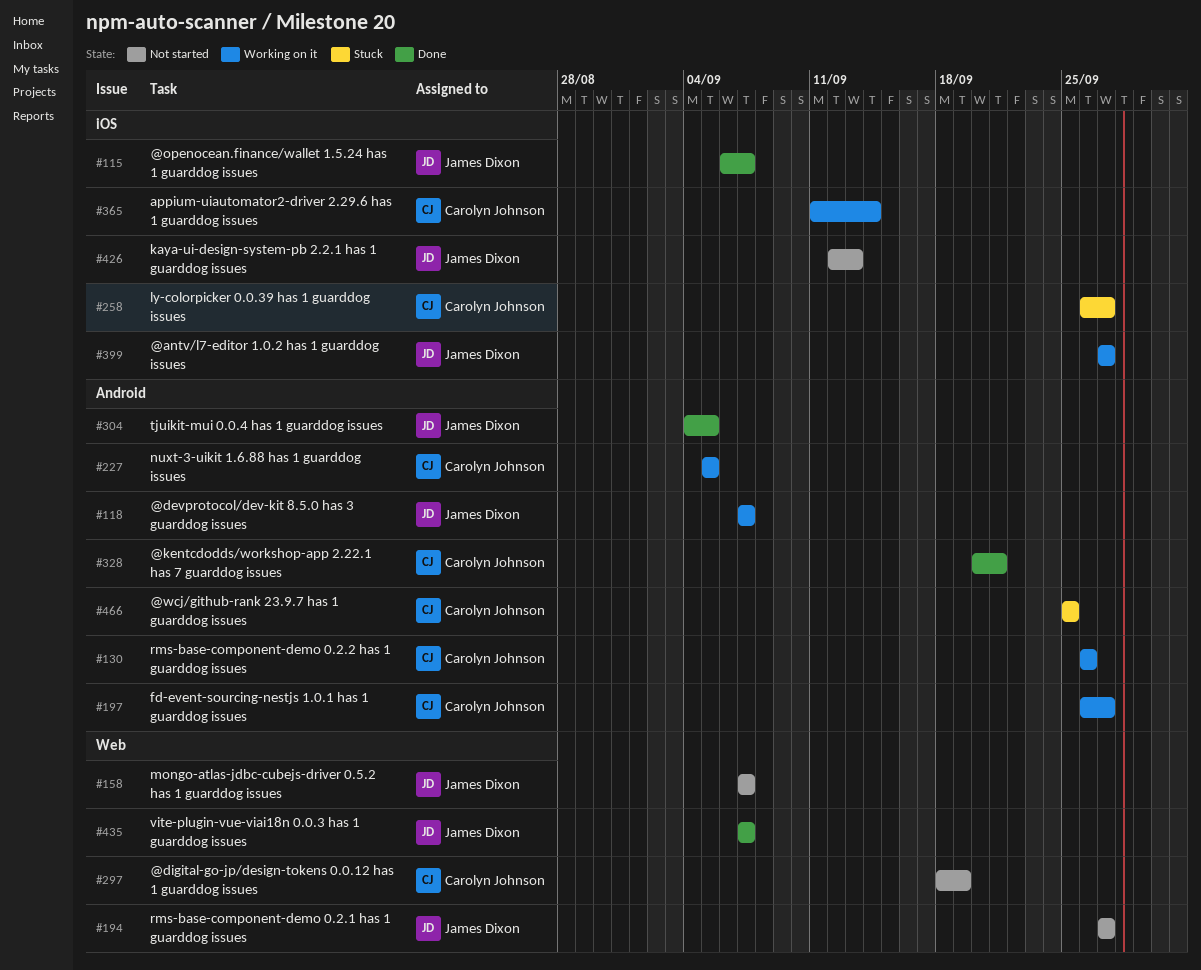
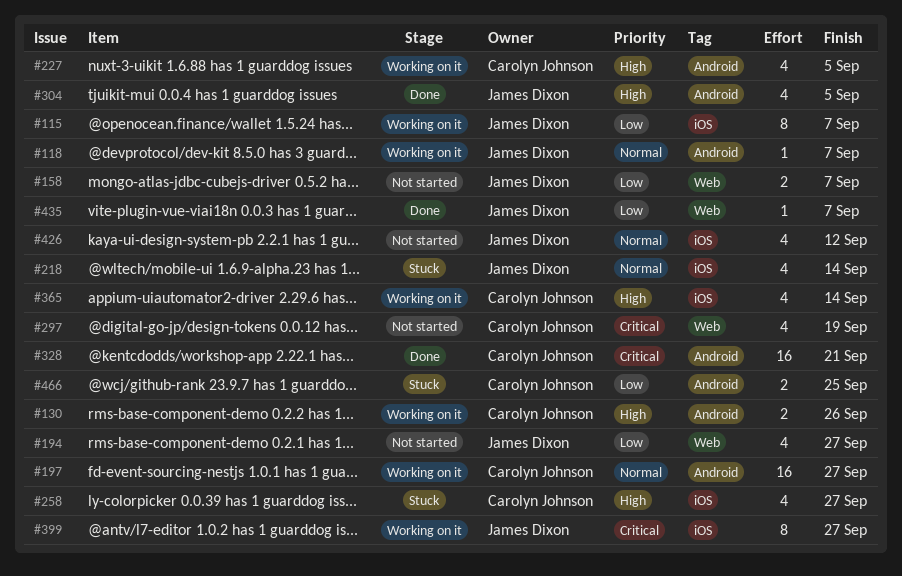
#115, status: Done -> Working on it
#218: none -> present
#426, due: Sep 13 -> Sep 12

